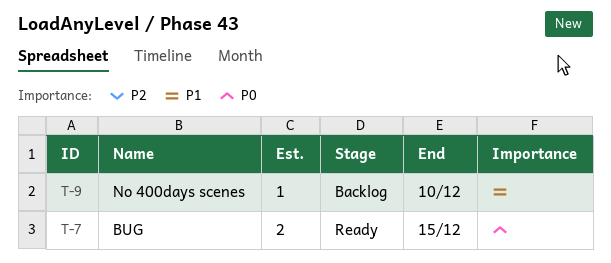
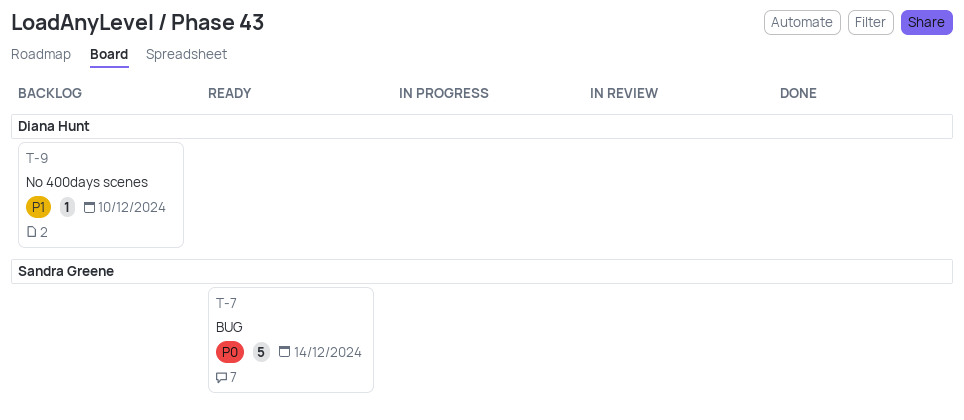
T-7, estimate: 2 -> 5
T-7, due: Dec 15 -> Dec 14

